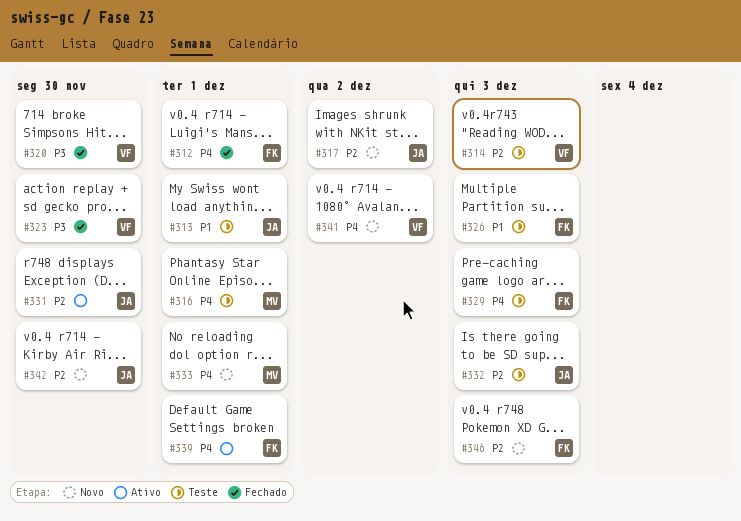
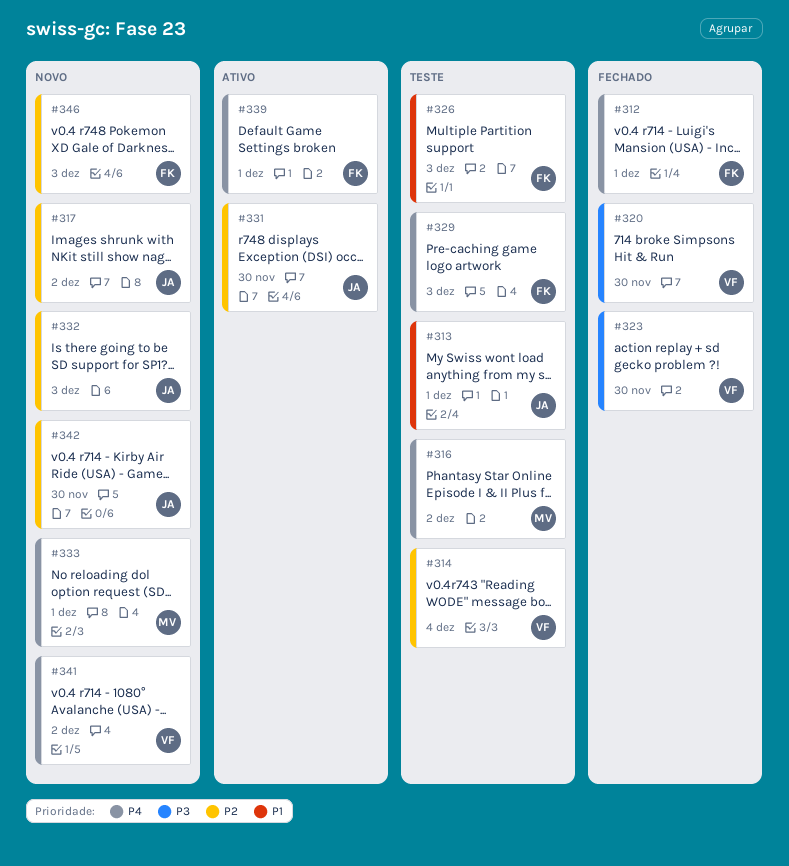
#314, due: Dec 3 -> Dec 4
#316, due: Dec 1 -> Dec 2
#332, status: Teste -> Novo

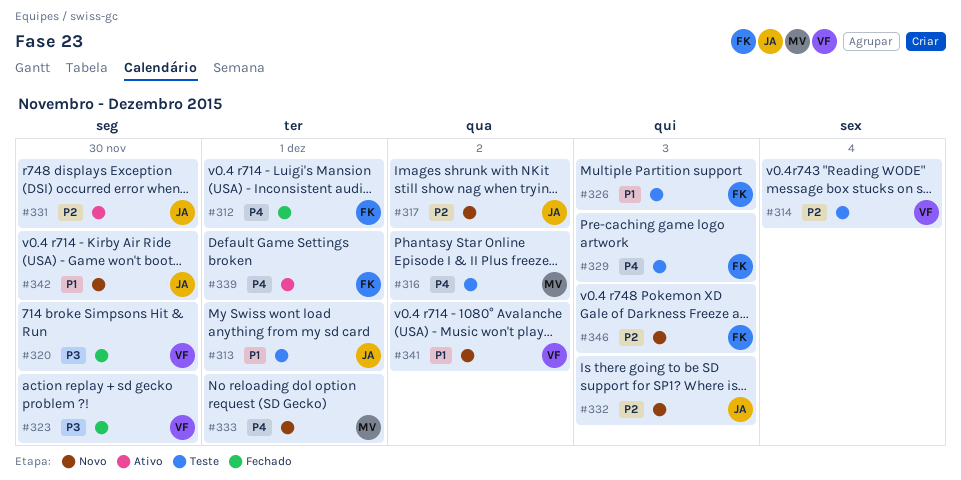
#341, priority: P4 -> P1
#342, priority: P2 -> P1

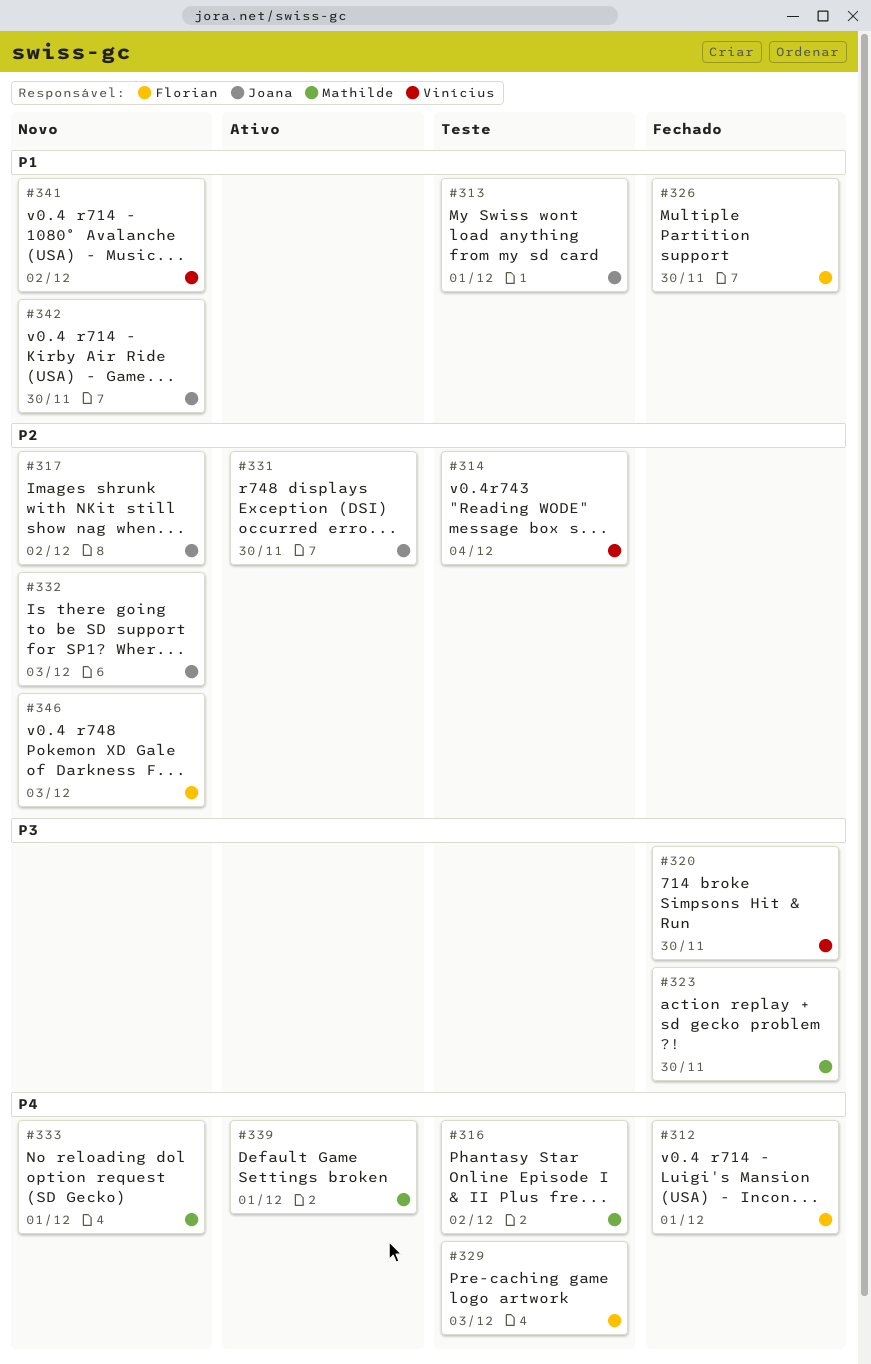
#323, owner: Vinícius -> Mathilde
#326, status: Teste -> Fechado
#326, due: Dec 3 -> Nov 30
#339, owner: Florian -> Mathilde

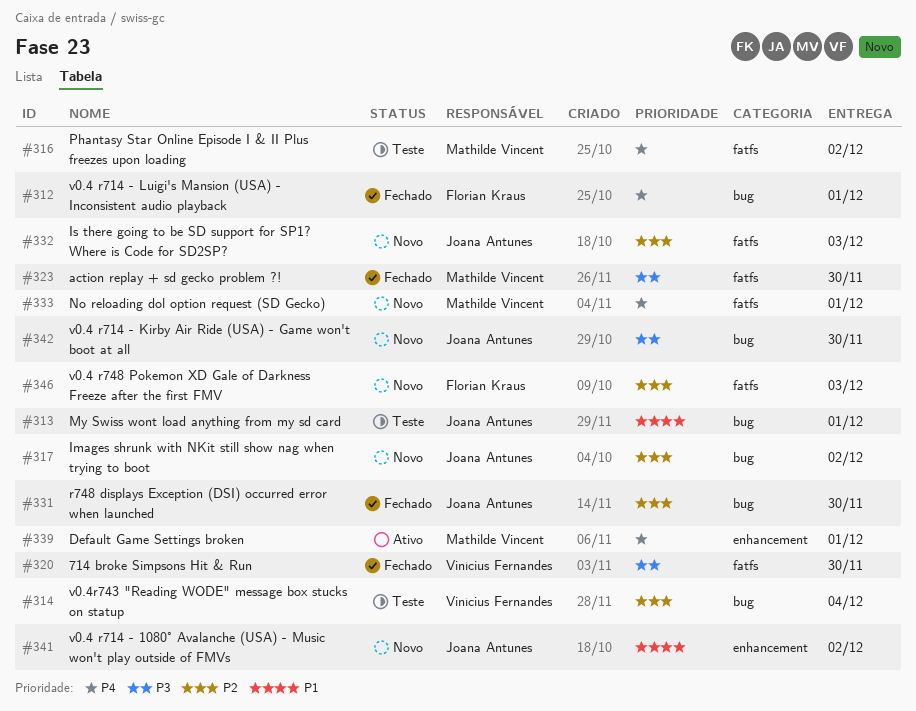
#326: present -> none
#329: present -> none
#331, status: Ativo -> Fechado
#341, owner: Vinícius Fernandes -> Joana Antunes
#342, priority: P1 -> P3

